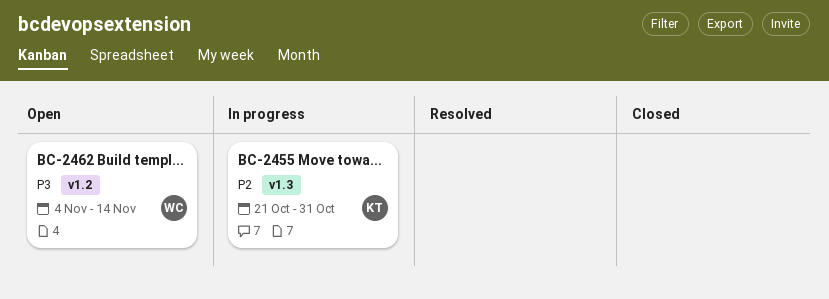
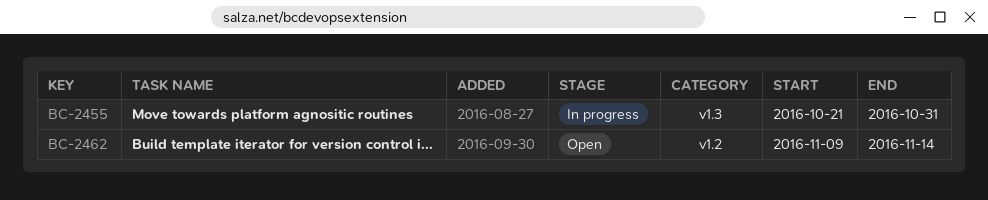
BC-2462, start: Nov 4 -> Nov 9

